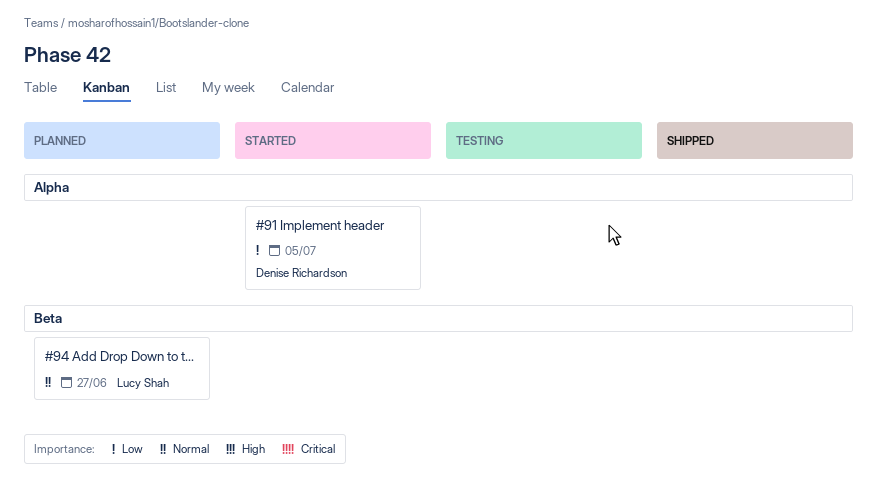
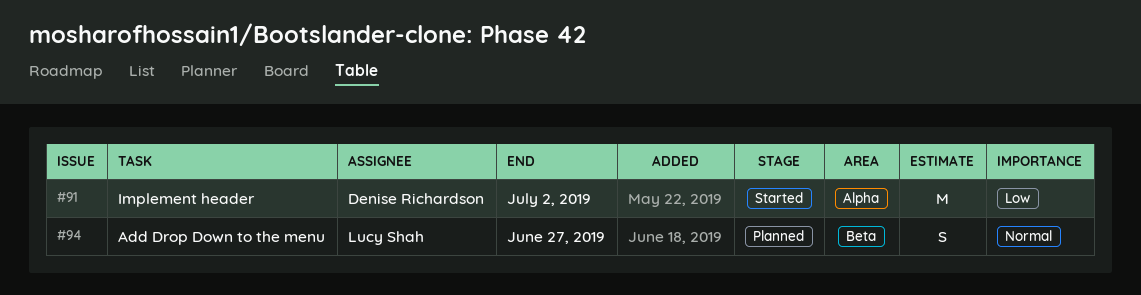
#91, due: Jul 5 -> Jul 2

